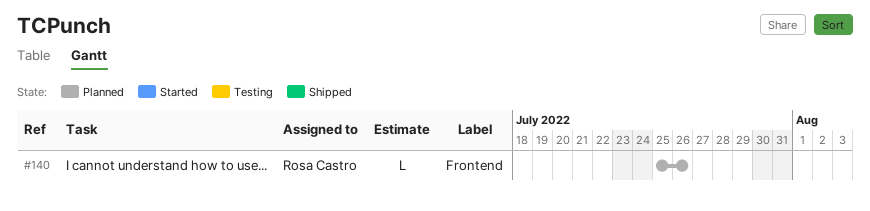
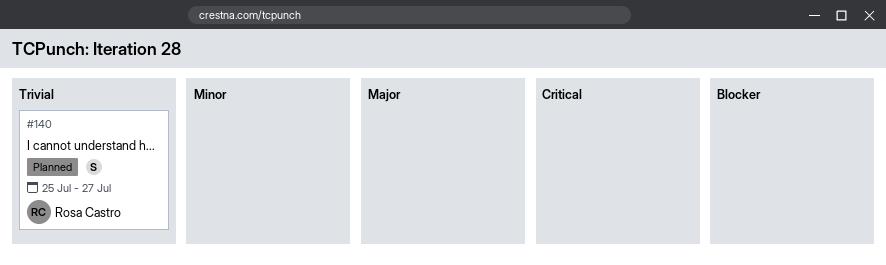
#140, estimate: L -> S
#140, due: Jul 26 -> Jul 27

